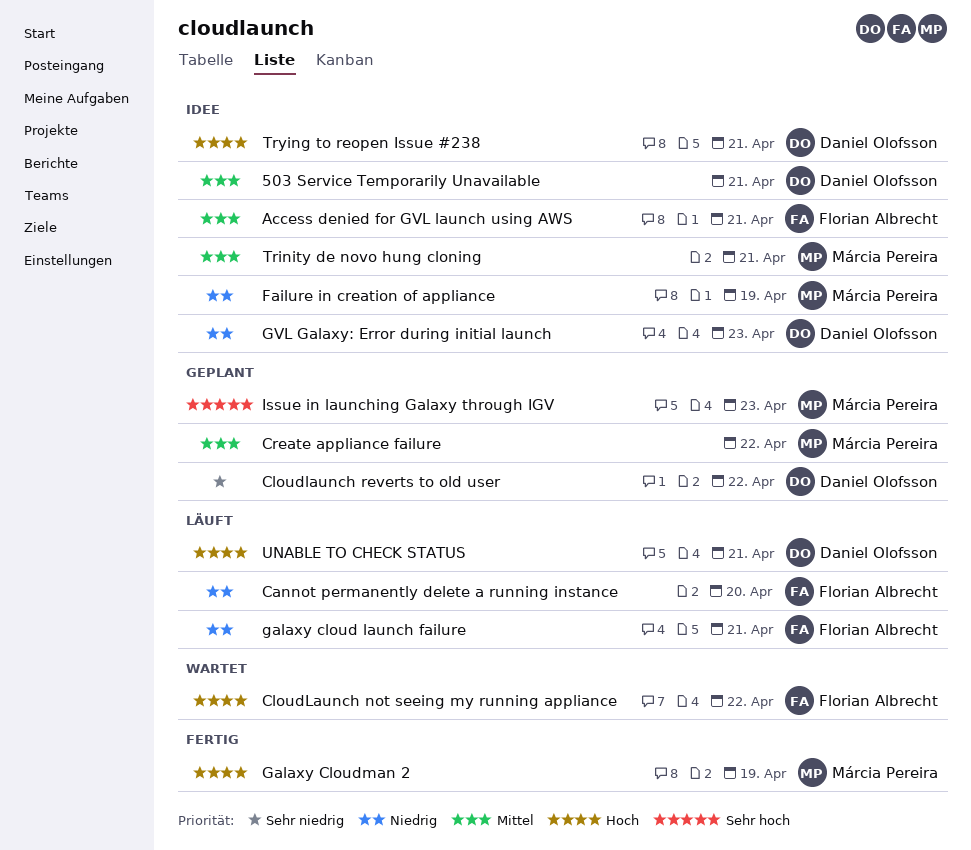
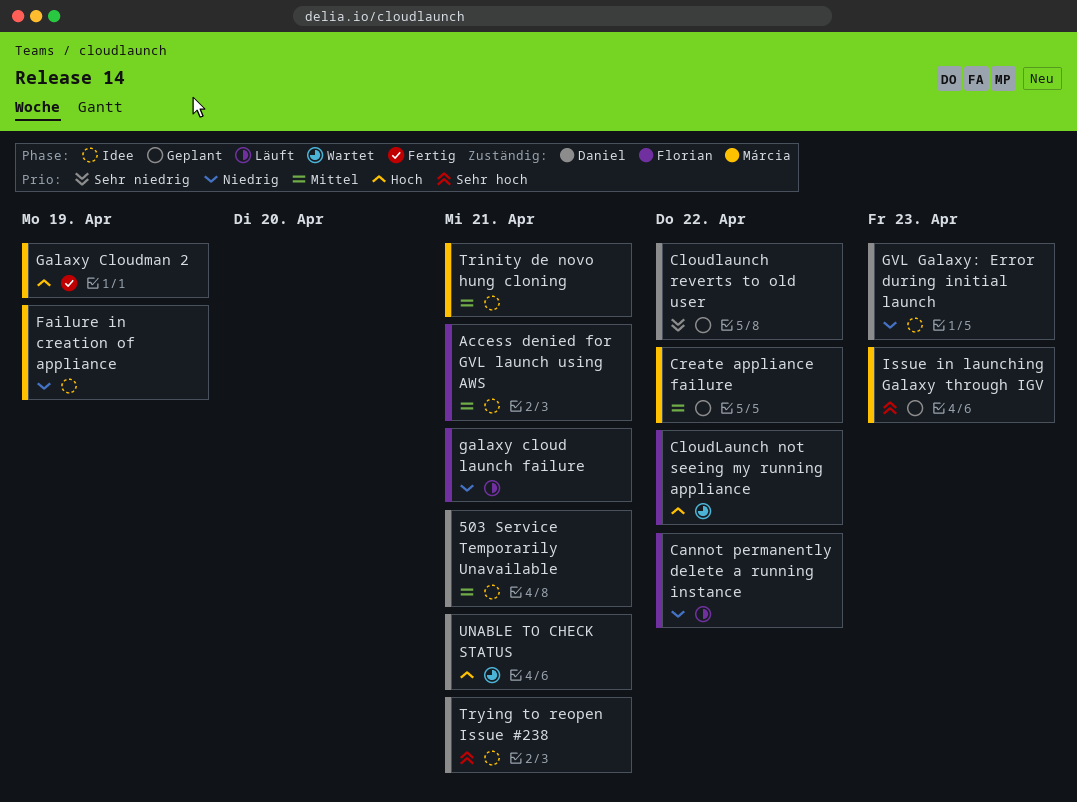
Cannot permanently delete a running instance, due: Apr 20 -> Apr 22
Trying to reopen Issue #238, priority: Hoch -> Sehr hoch
UNABLE TO CHECK STATUS, status: Läuft -> Wartet

